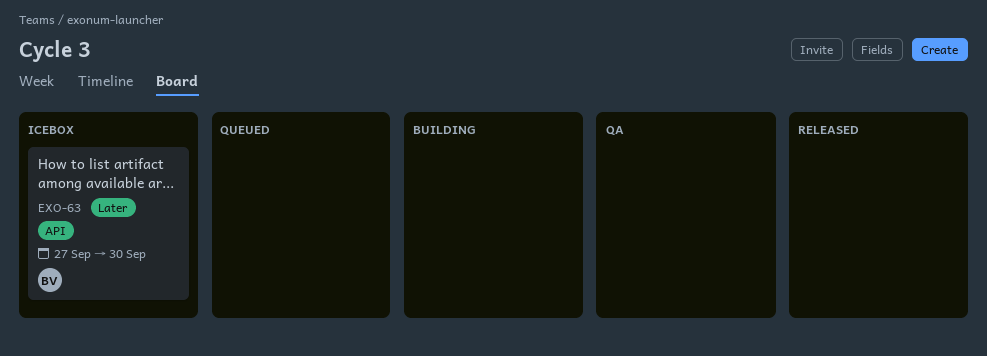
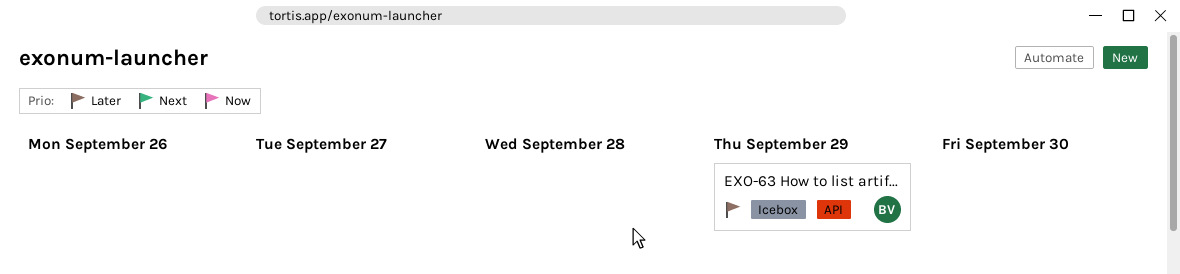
EXO-63, due: Sep 30 -> Sep 29

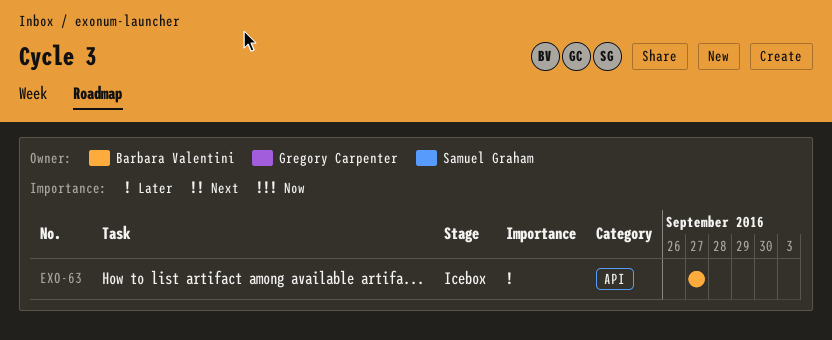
EXO-63, due: Sep 29 -> Sep 27

